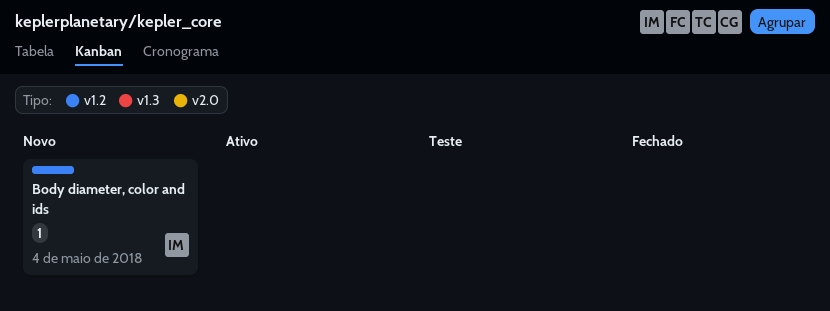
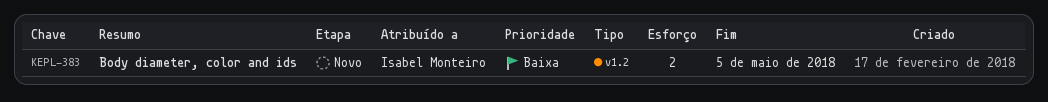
Body diameter, color and ids, estimate: 1 -> 2
Body diameter, color and ids, due: May 4 -> May 5

